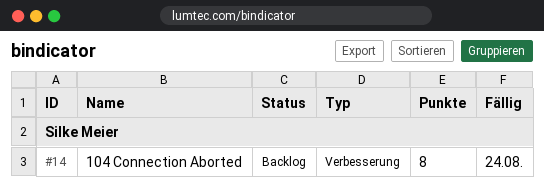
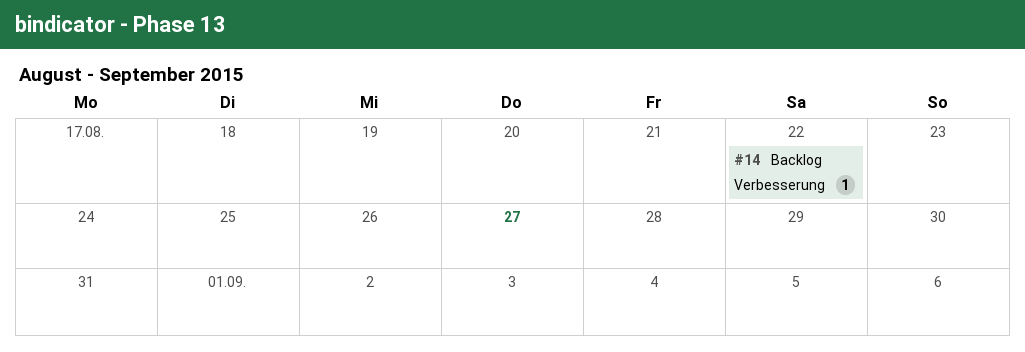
#14, estimate: 8 -> 1
#14, due: Aug 24 -> Aug 22

